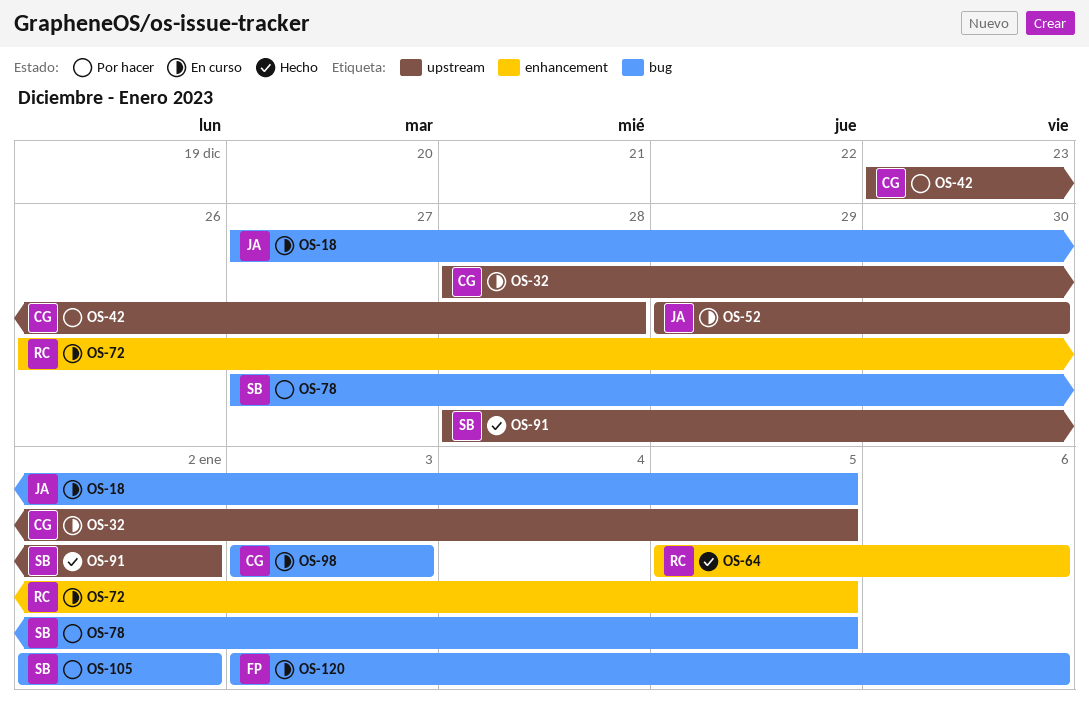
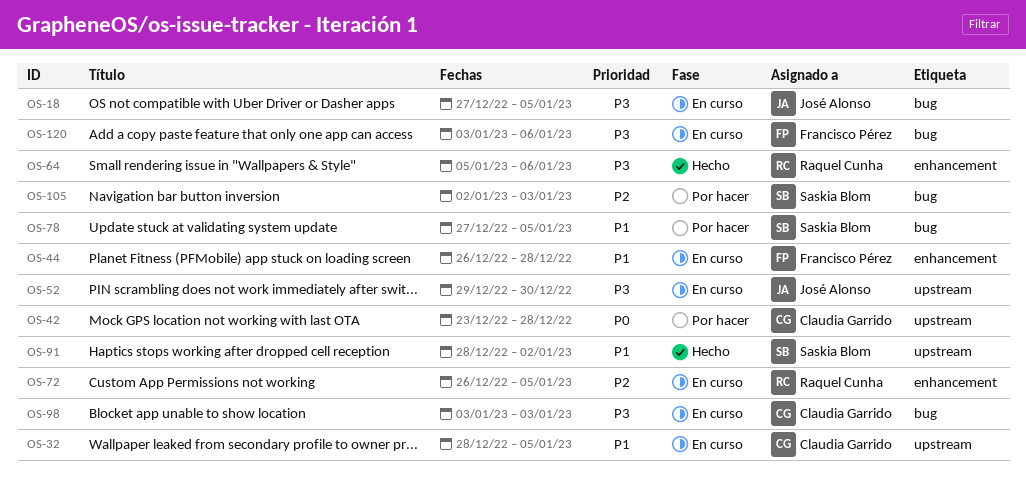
OS-44: none -> present
OS-105, due: Jan 2 -> Jan 3

